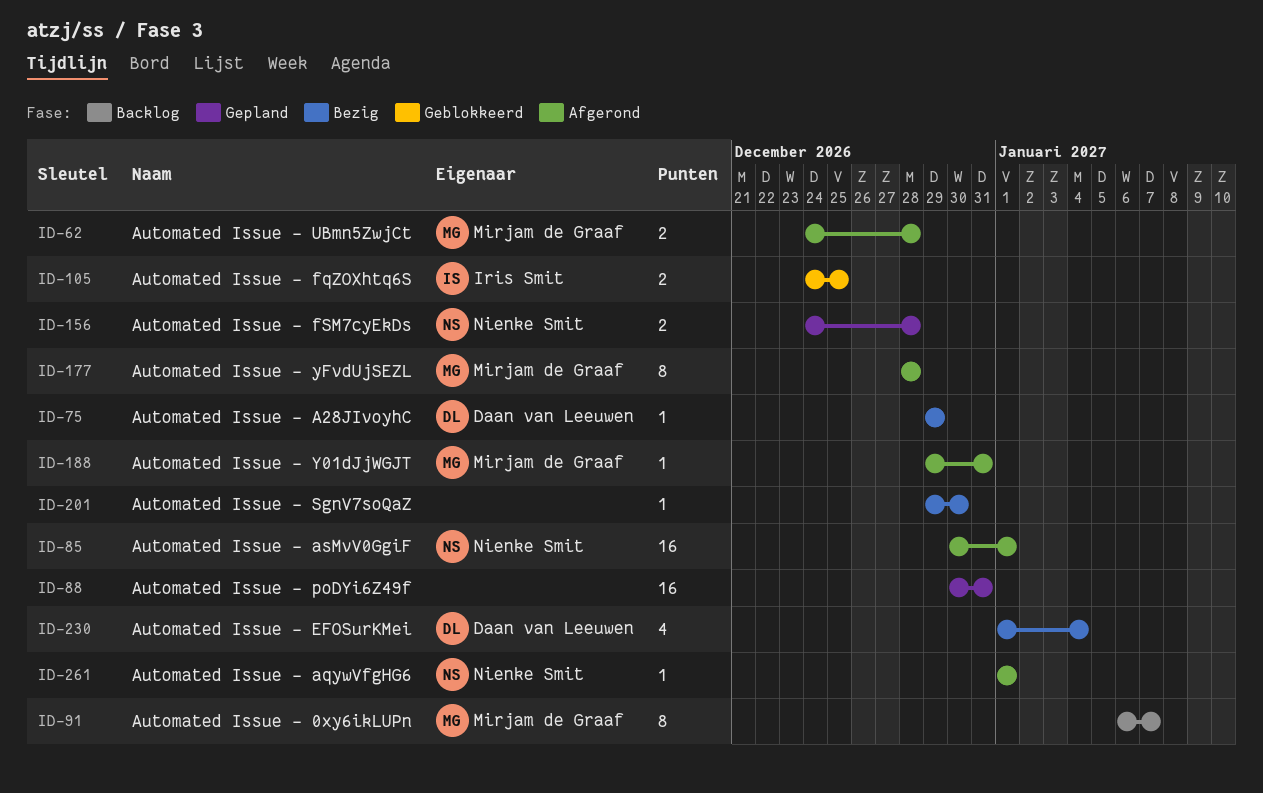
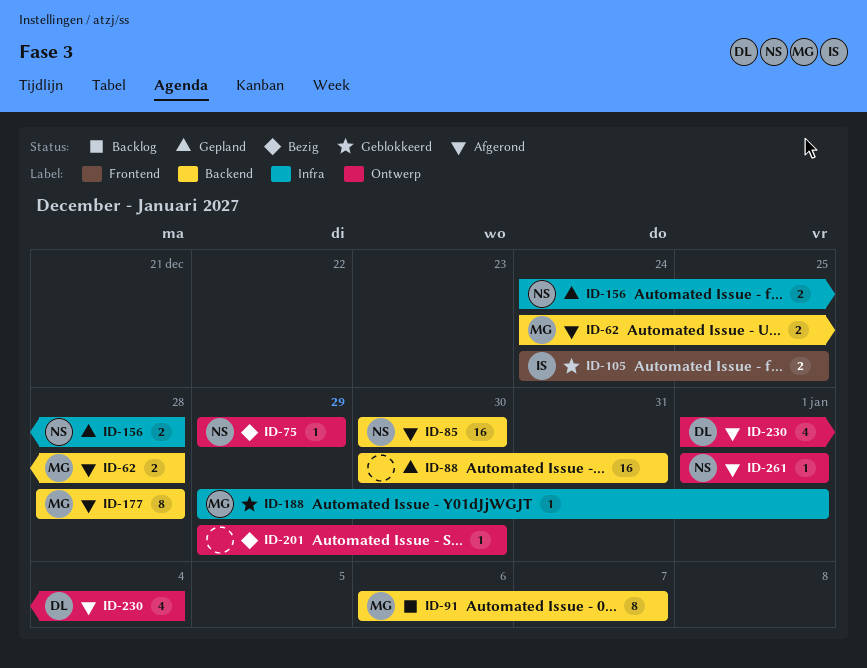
ID-75, owner: Daan van Leeuwen -> Nienke Smit
ID-85, due: Jan 1 -> Dec 30
ID-188, status: Afgerond -> Geblokkeerd
ID-188, due: Dec 31 -> Jan 1
ID-230, status: Bezig -> Afgerond

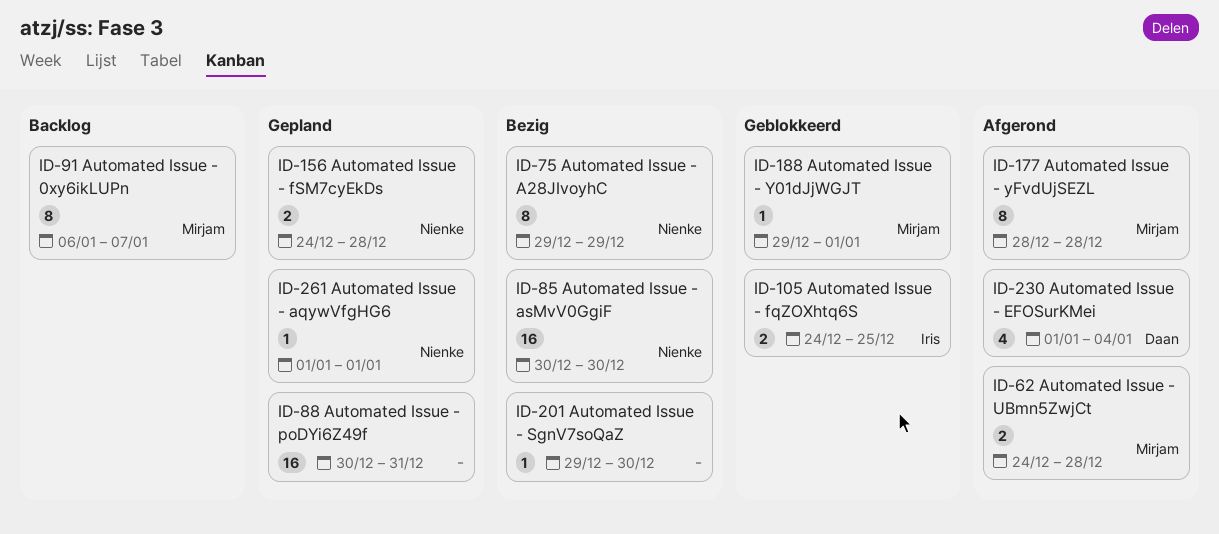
ID-75, estimate: 1 -> 8
ID-85, status: Afgerond -> Bezig
ID-261, status: Afgerond -> Gepland

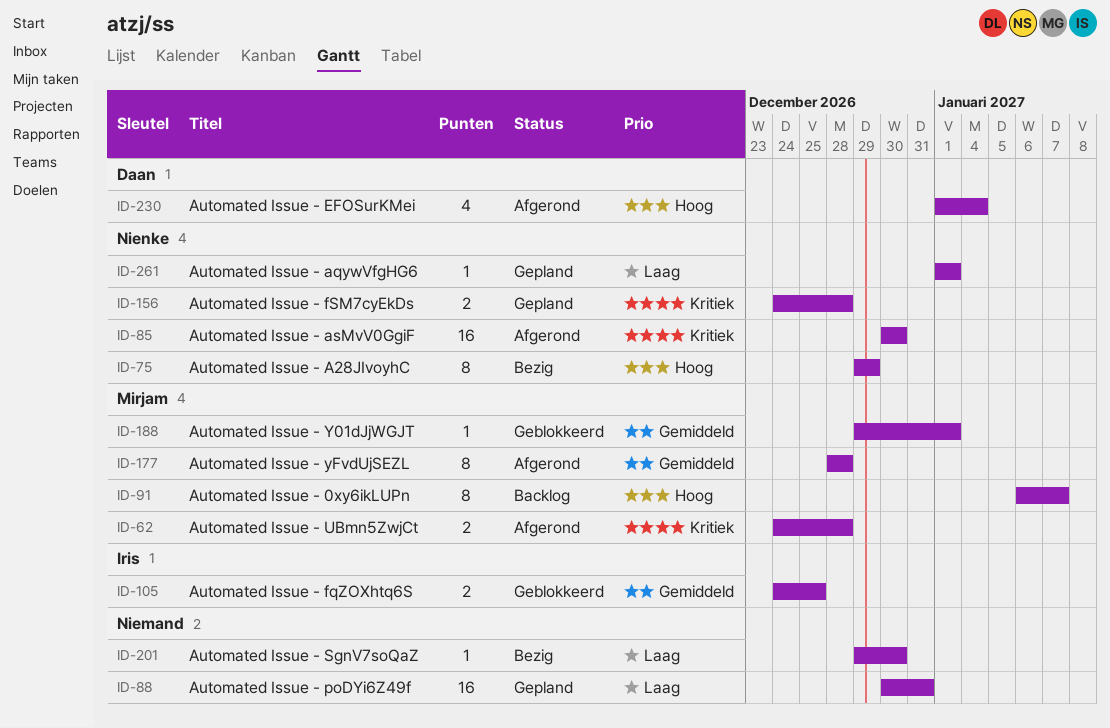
ID-85, status: Bezig -> Afgerond

